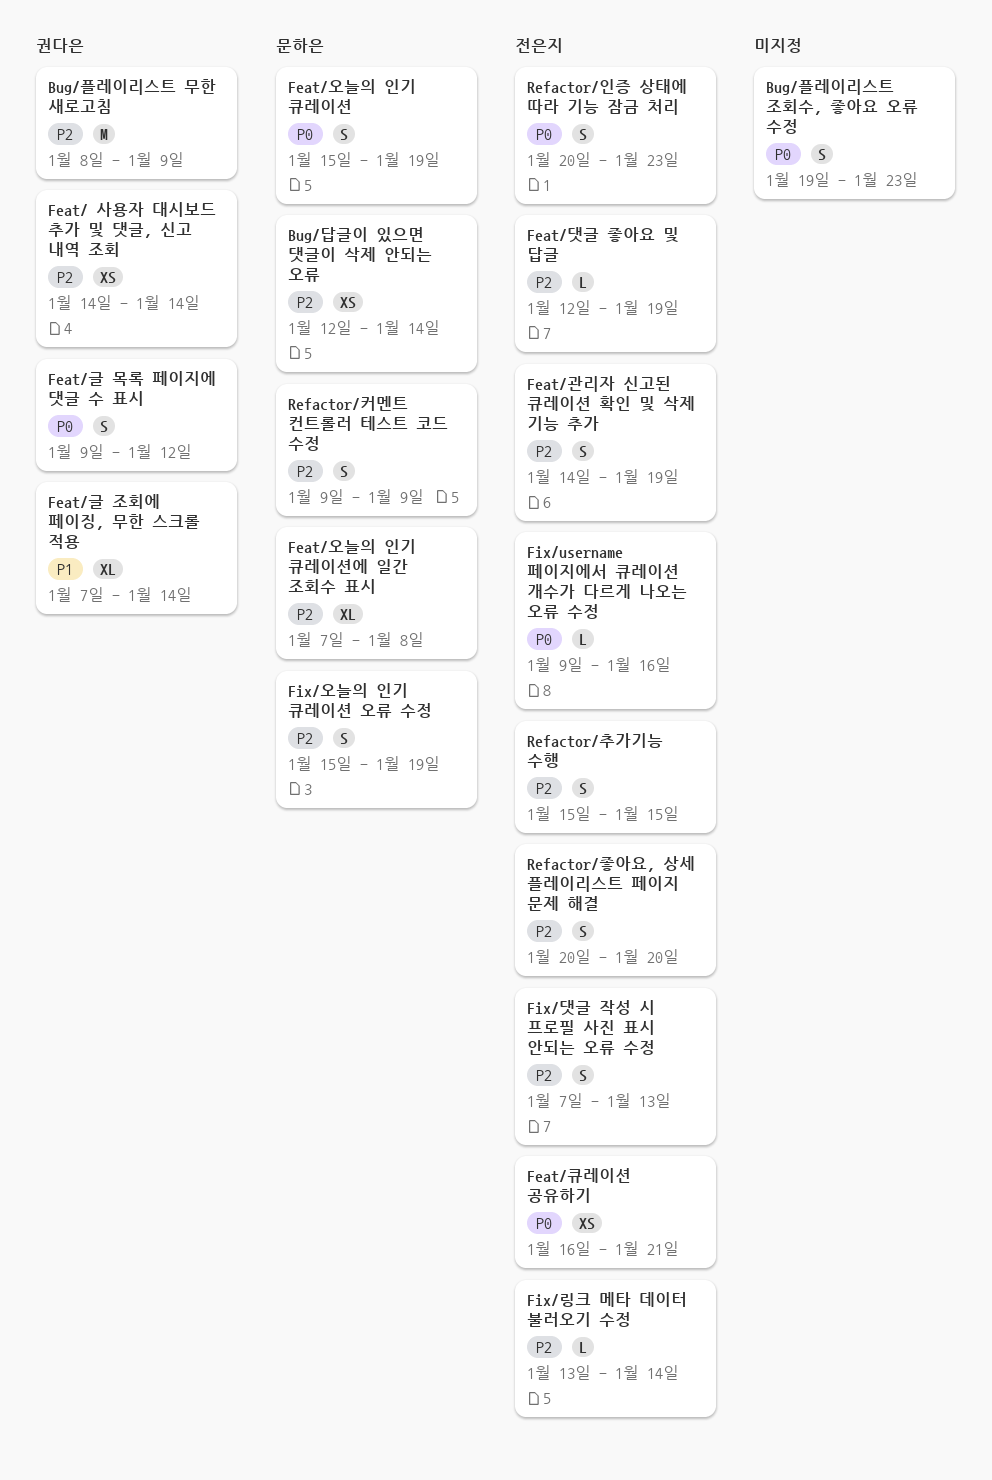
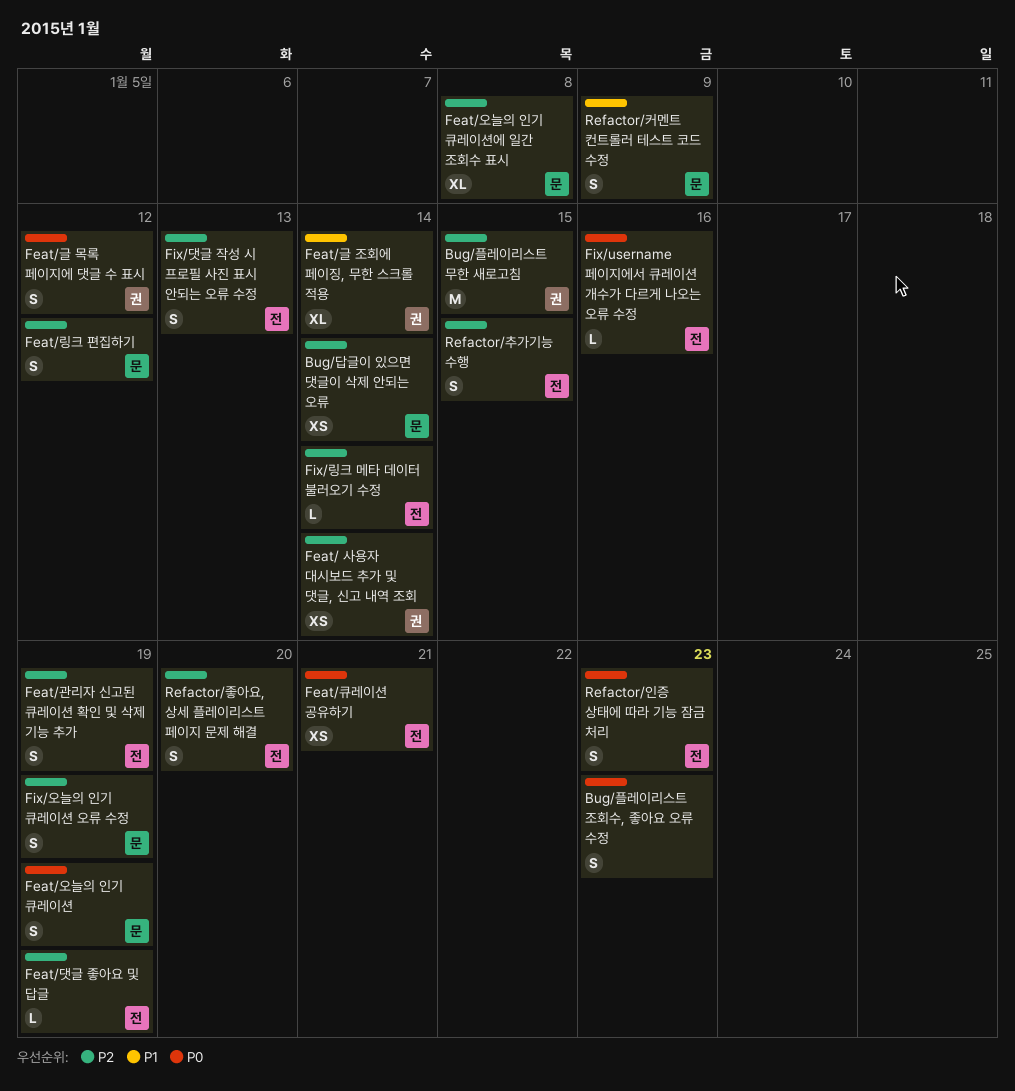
Bug/플레이리스트 무한 새로고침, due: Jan 9 -> Jan 15
Feat/링크 편집하기: none -> present
Refactor/커멘트 컨트롤러 테스트 코드 수정, priority: P2 -> P1

